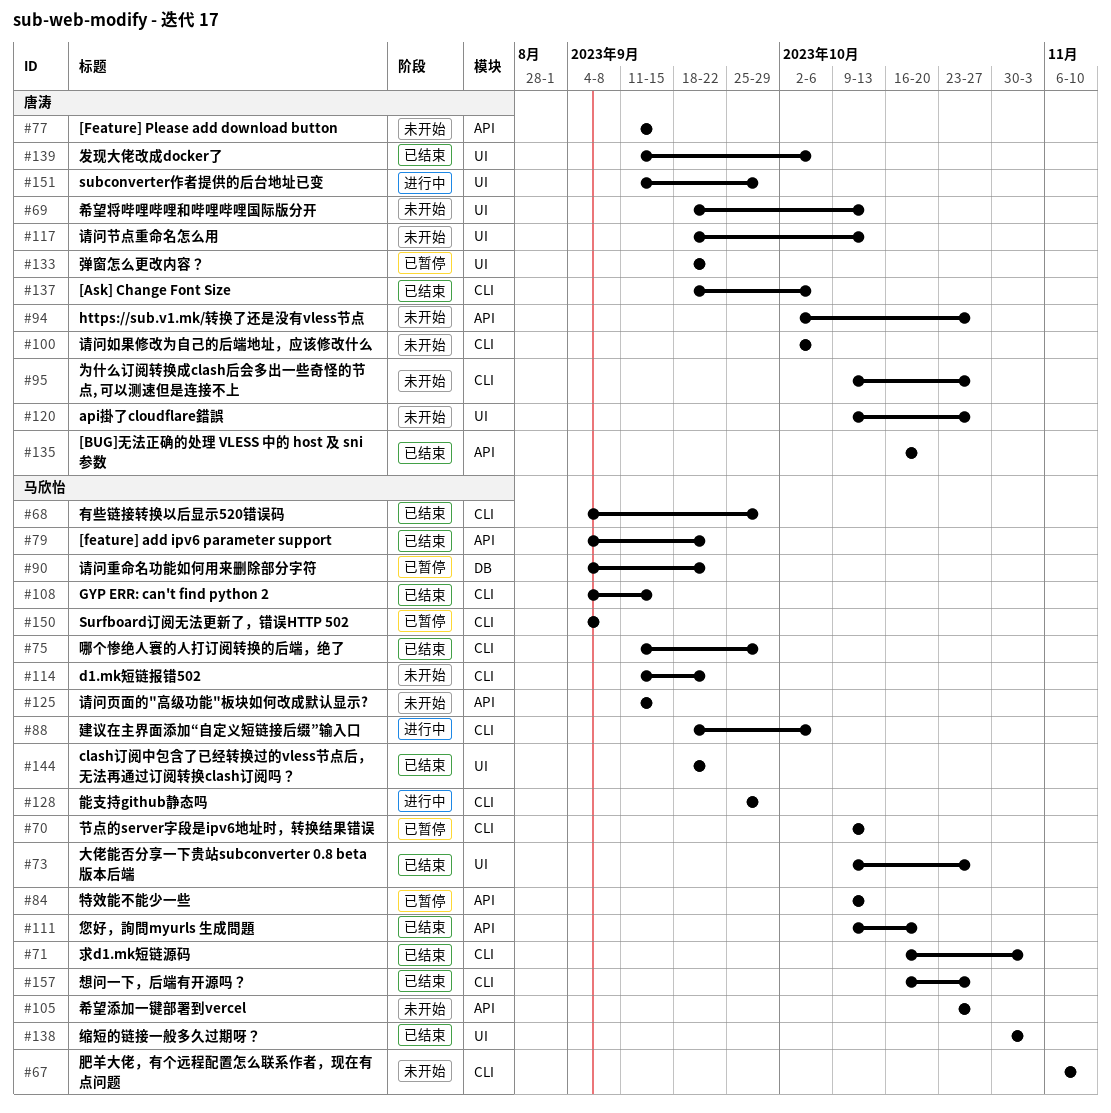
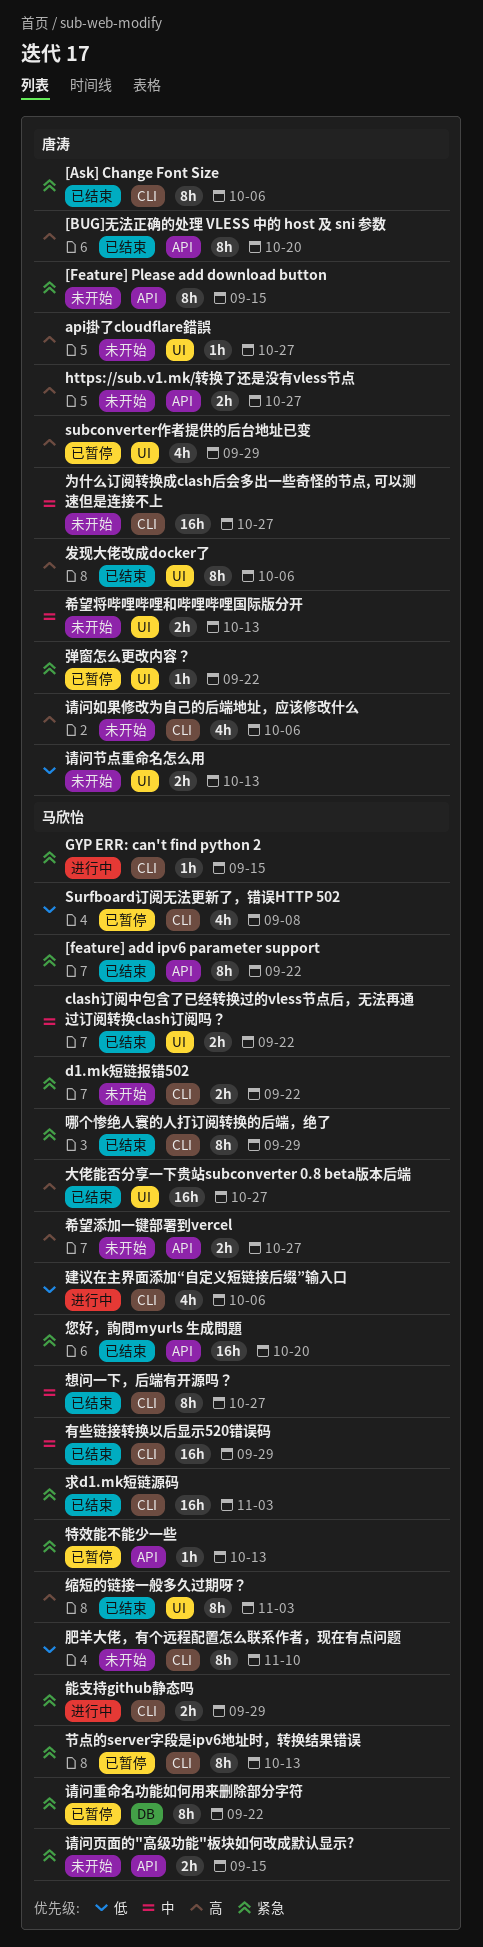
GYP ERR: can't find python 2, status: 已结束 -> 进行中
subconverter作者提供的后台地址已变, status: 进行中 -> 已暂停

